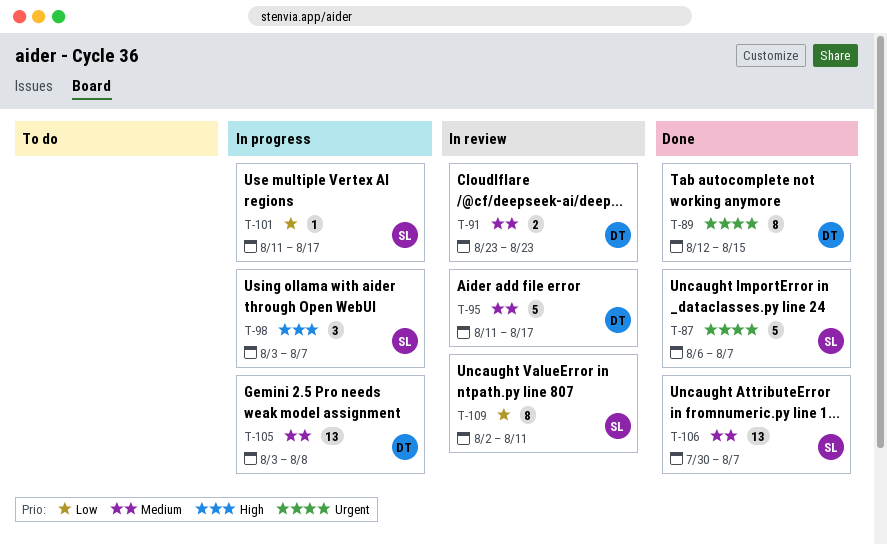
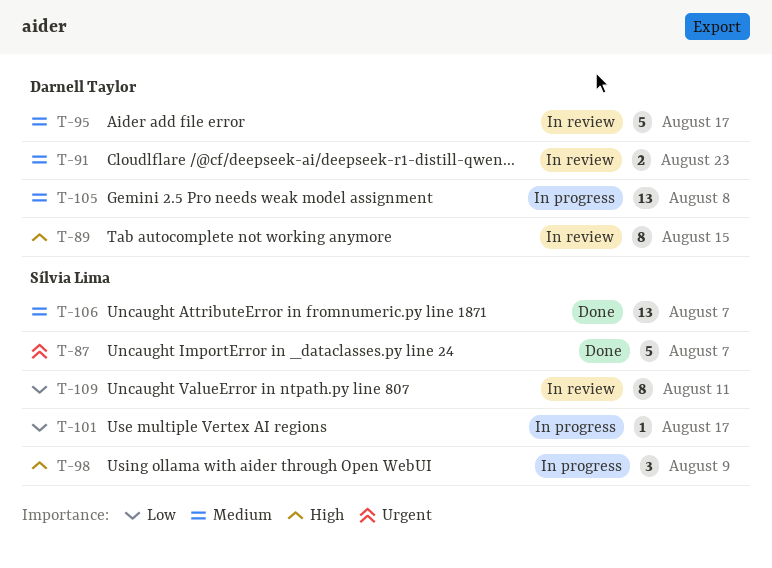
T-89, status: Done -> In review
T-89, priority: Urgent -> High
T-98, due: Aug 7 -> Aug 9

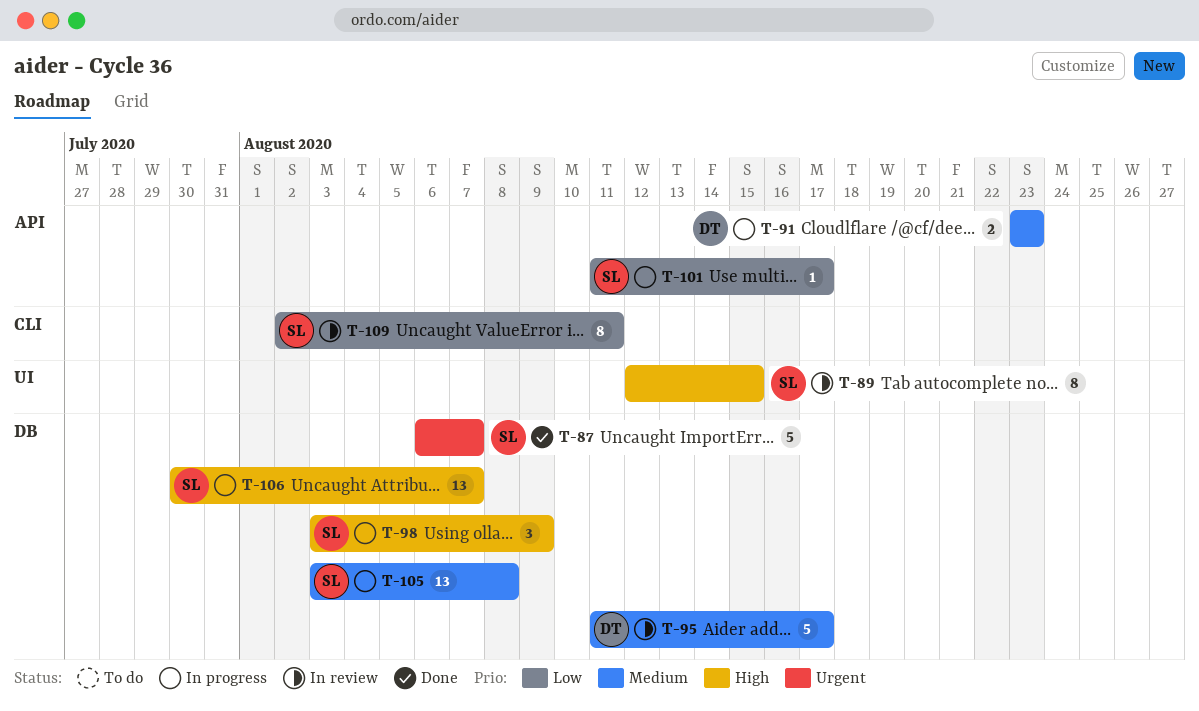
T-89, owner: Darnell Taylor -> Sílvia Lima
T-91, status: In review -> In progress
T-105, owner: Darnell Taylor -> Sílvia Lima
T-106, status: Done -> In progress
T-106, priority: Medium -> High

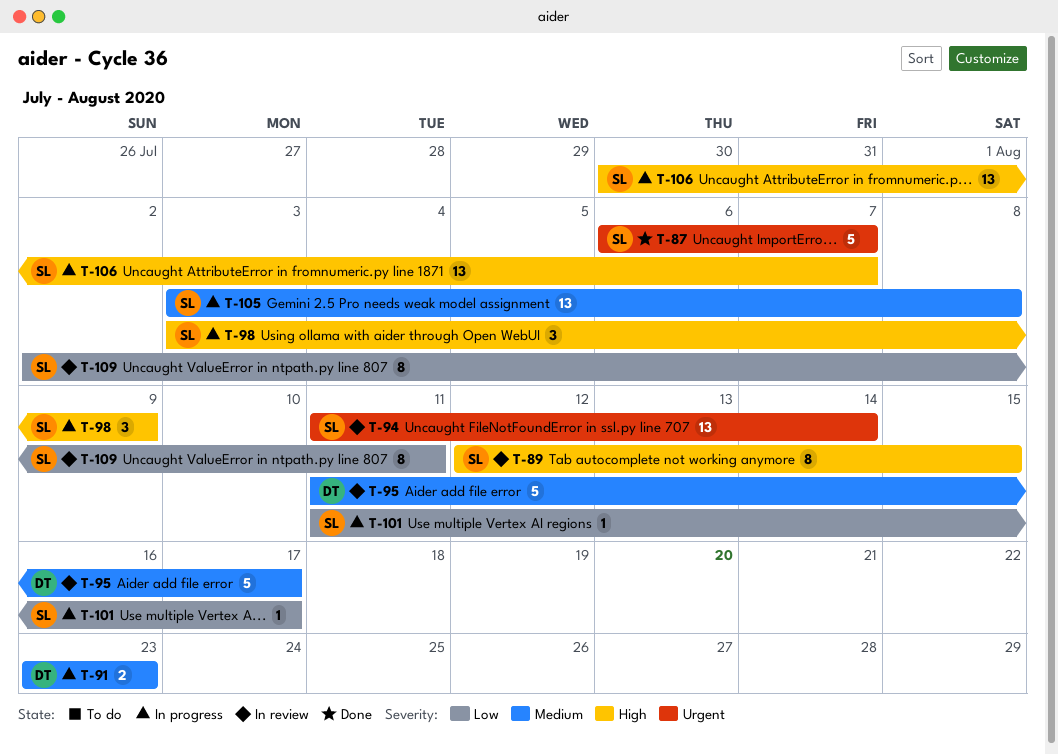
T-94: none -> present

